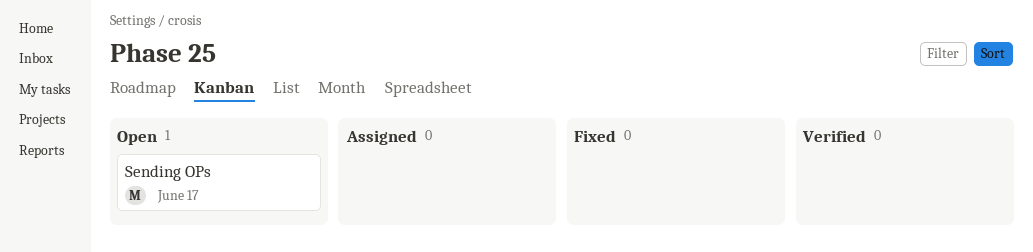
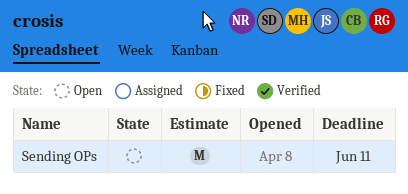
Sending OPs, due: Jun 17 -> Jun 11

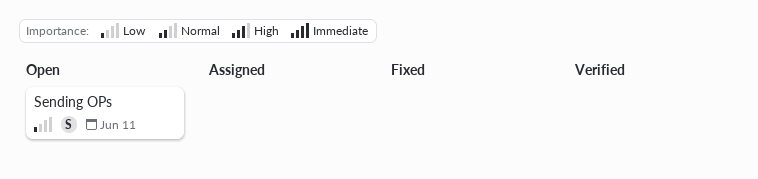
Sending OPs, estimate: M -> S

